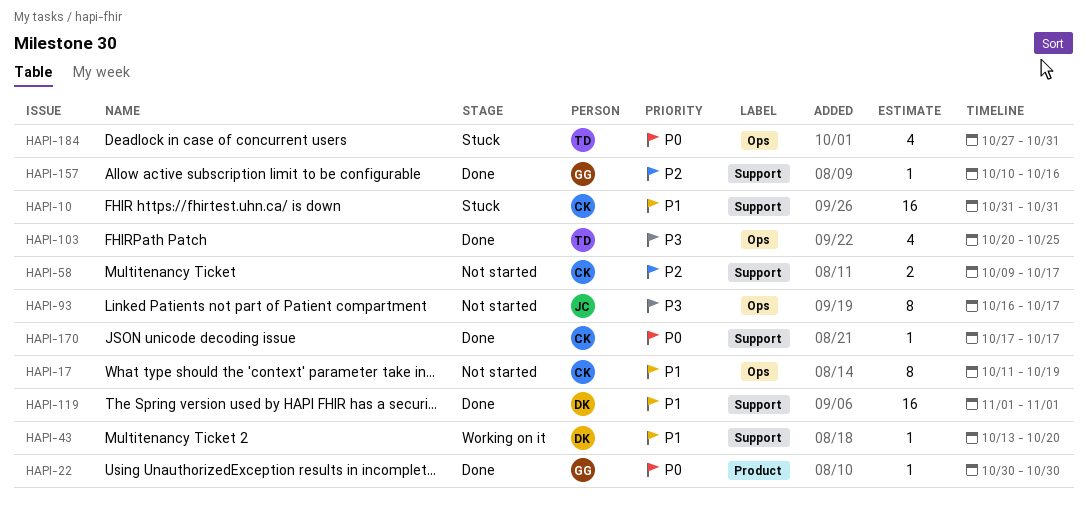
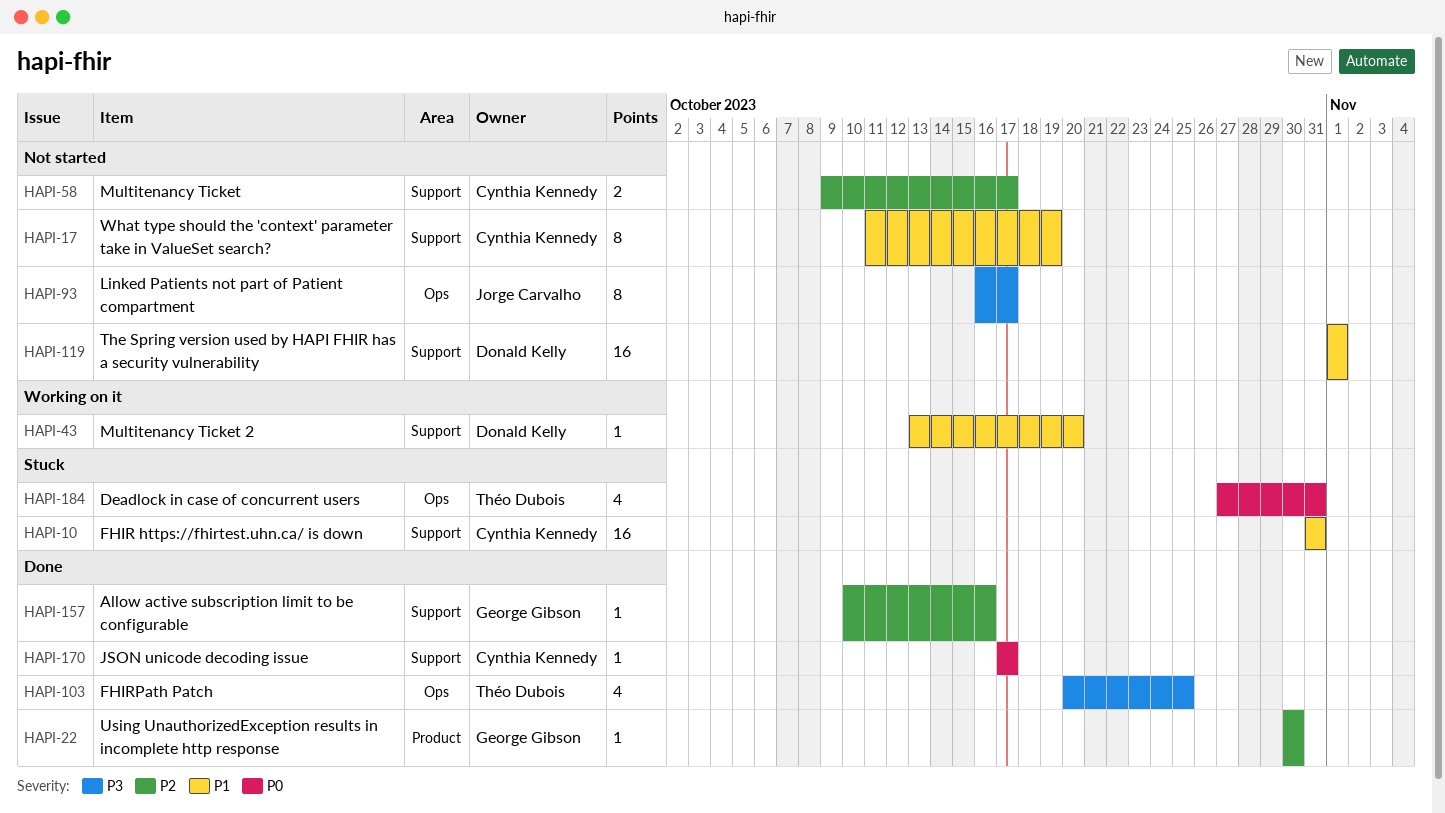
HAPI-17, label: Ops -> Support
HAPI-22, priority: P0 -> P2
HAPI-119, status: Done -> Not started

